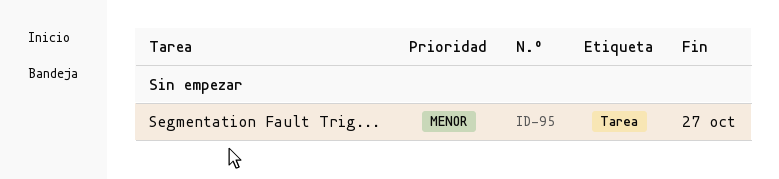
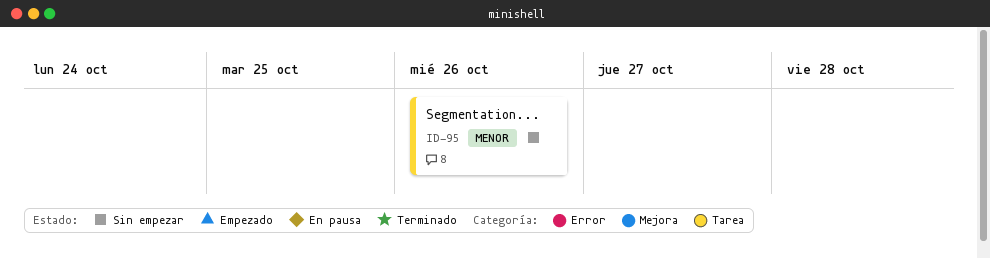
ID-95, due: Oct 27 -> Oct 26

